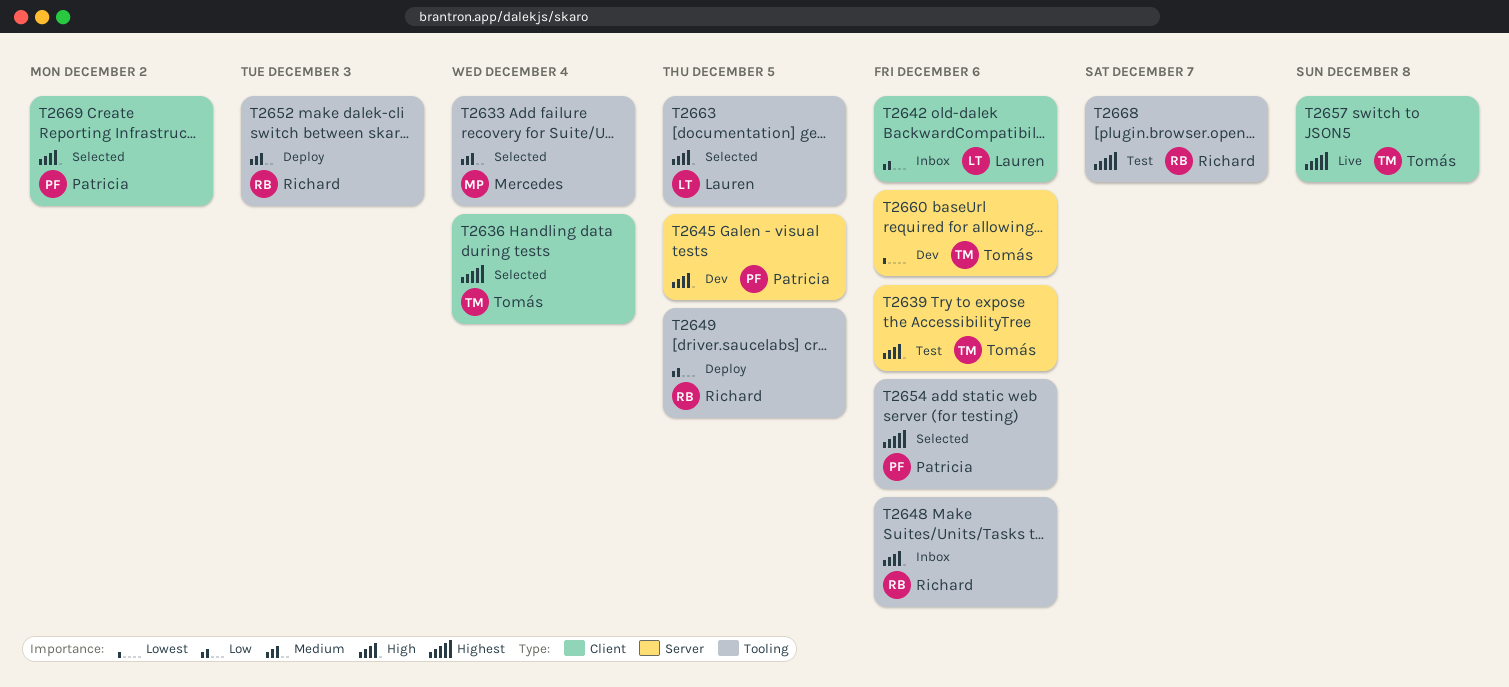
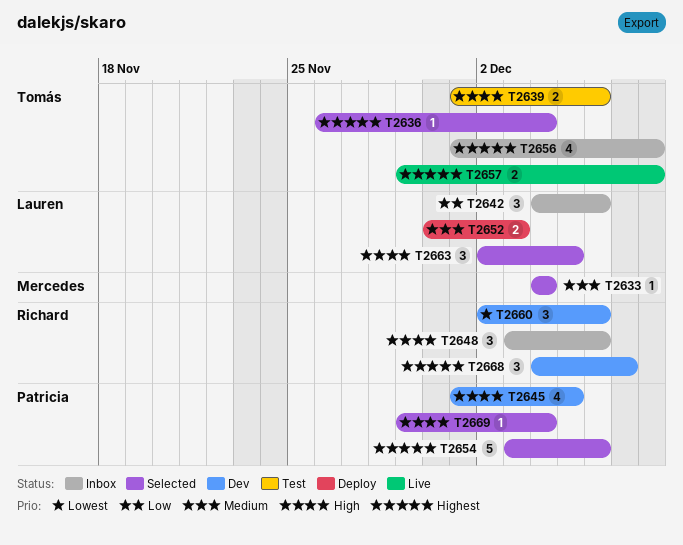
T2649: present -> none
T2652, owner: Richard -> Lauren
T2656: none -> present
T2660, owner: Tomás -> Richard
T2668, status: Test -> Dev
T2669, due: Dec 2 -> Dec 4

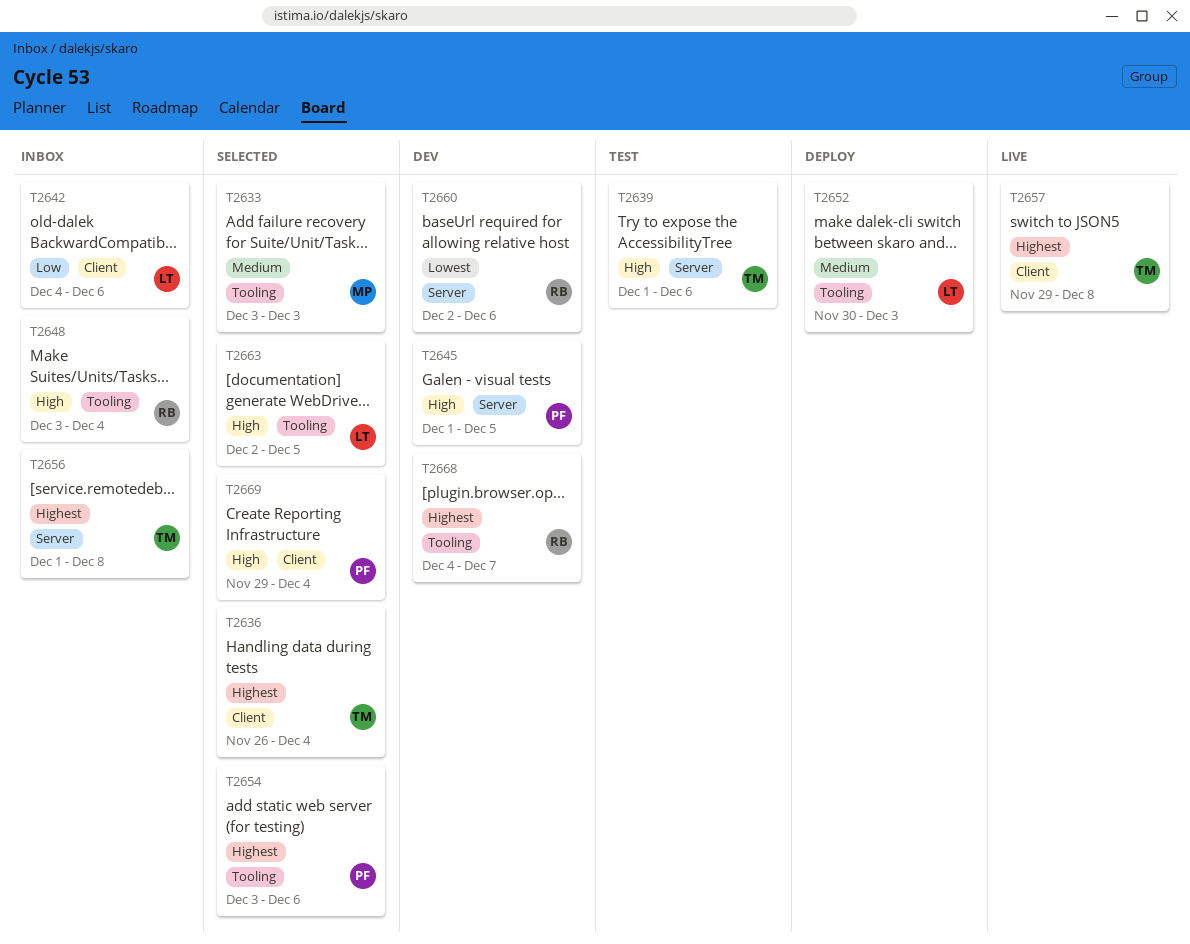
T2633, start: Dec 4 -> Dec 3
T2633, due: Dec 4 -> Dec 3
T2648, due: Dec 6 -> Dec 4

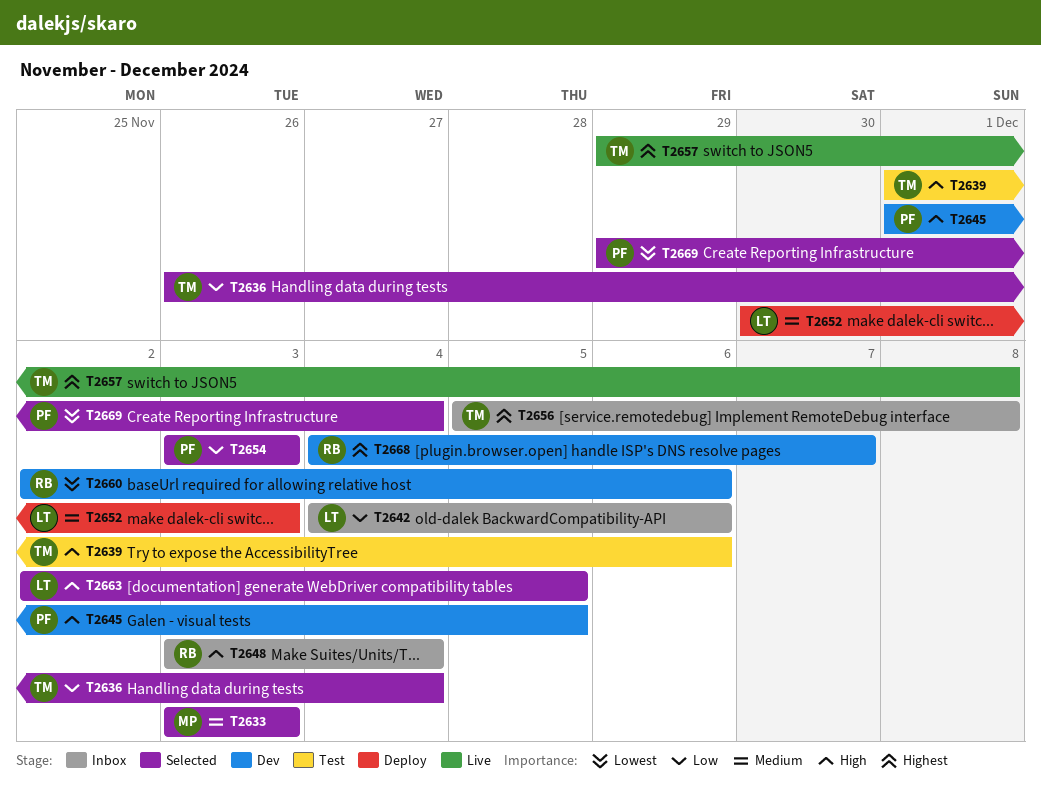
T2636, priority: Highest -> Low
T2654, priority: Highest -> Low
T2654, due: Dec 6 -> Dec 3
T2656, start: Dec 1 -> Dec 5
T2669, priority: High -> Lowest

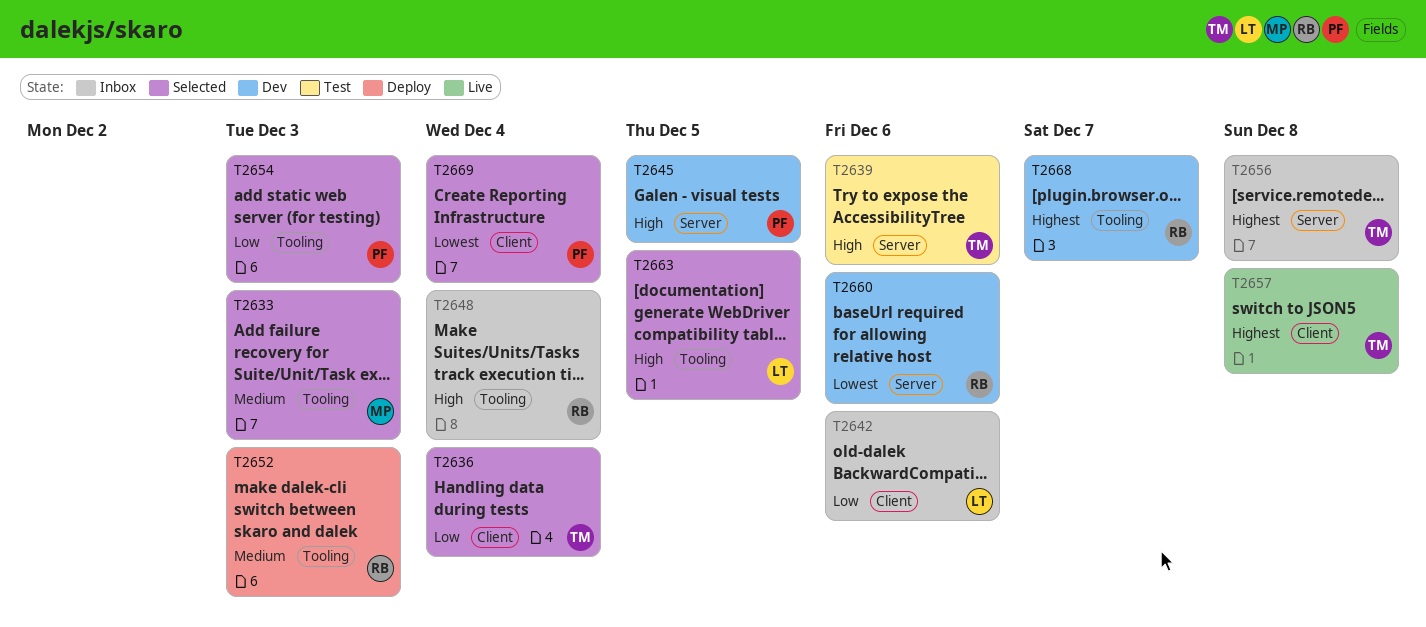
T2652, owner: LT -> RB

